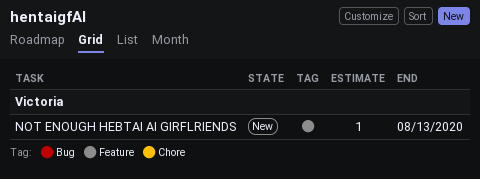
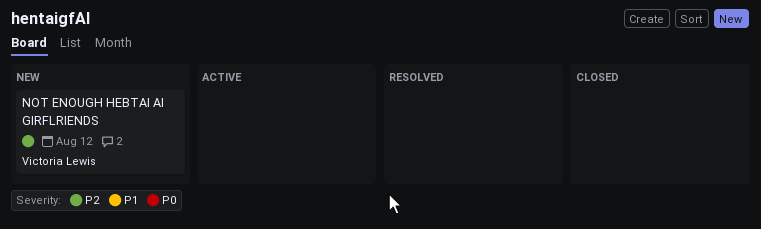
NOT ENOUGH HEBTAI AI GIRFLRIENDS, due: Aug 13 -> Aug 12

